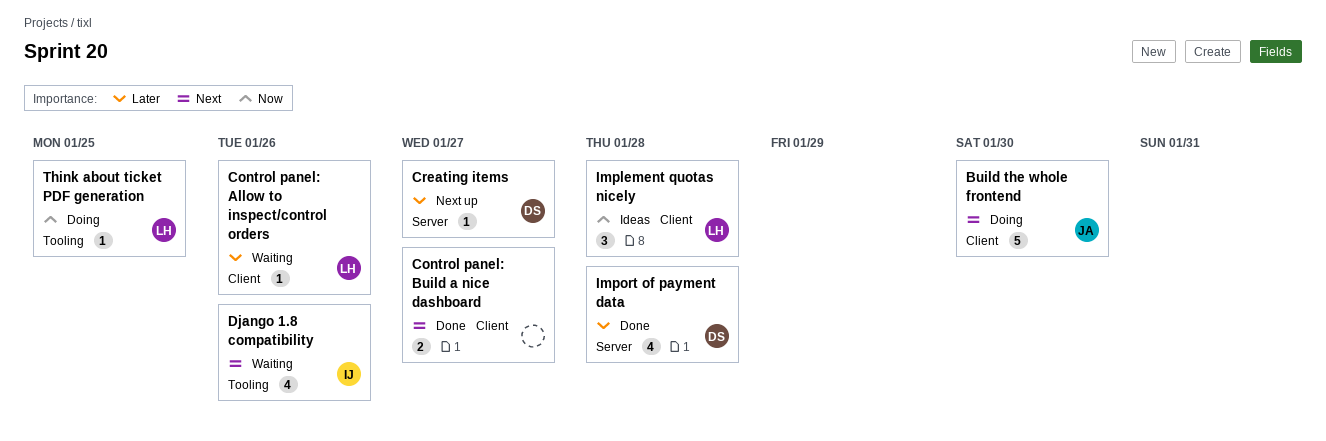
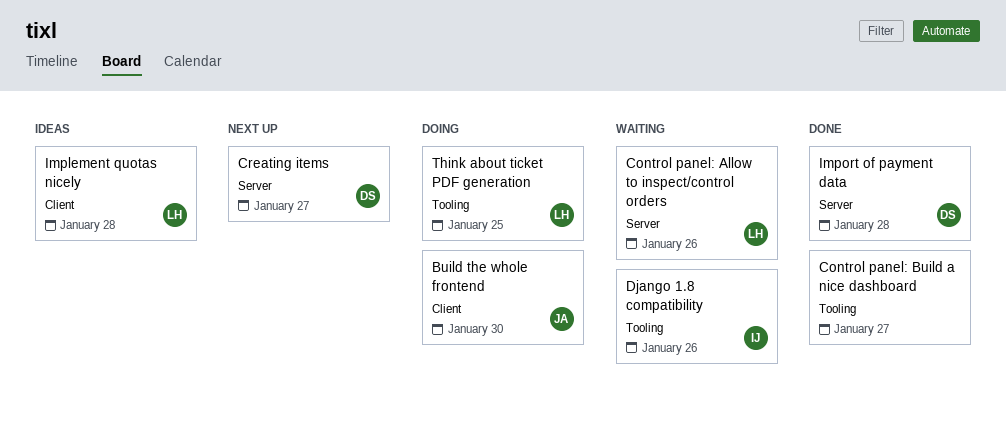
Control panel: Allow to inspect/control orders, label: Client -> Server
Control panel: Build a nice dashboard, label: Client -> Tooling

